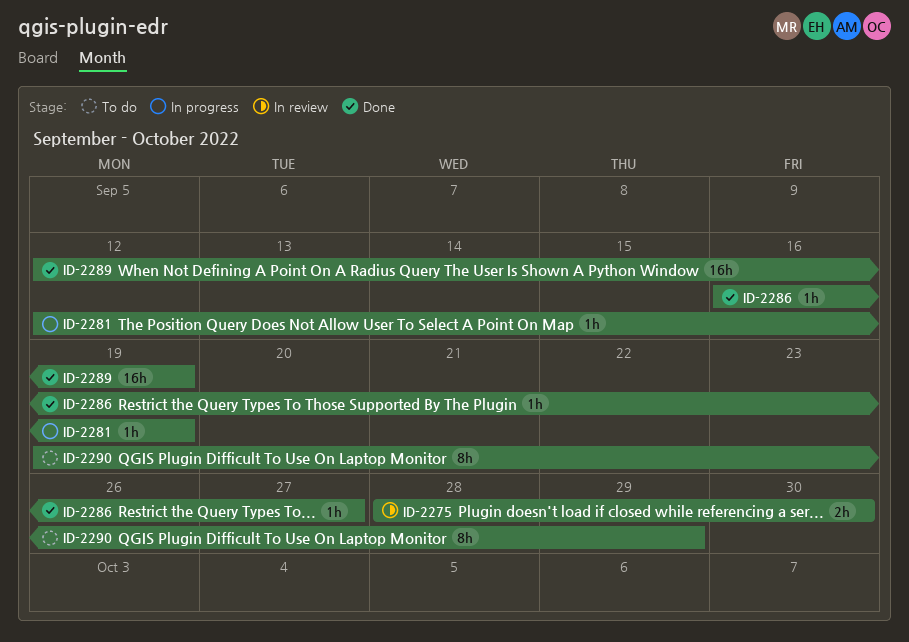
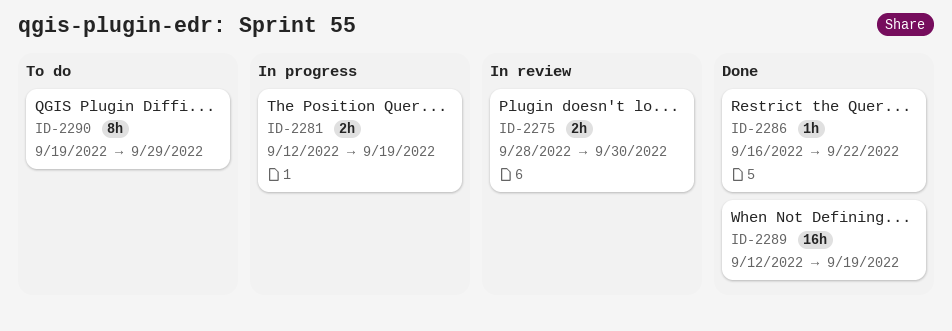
ID-2281, estimate: 1h -> 2h
ID-2286, due: Sep 27 -> Sep 22

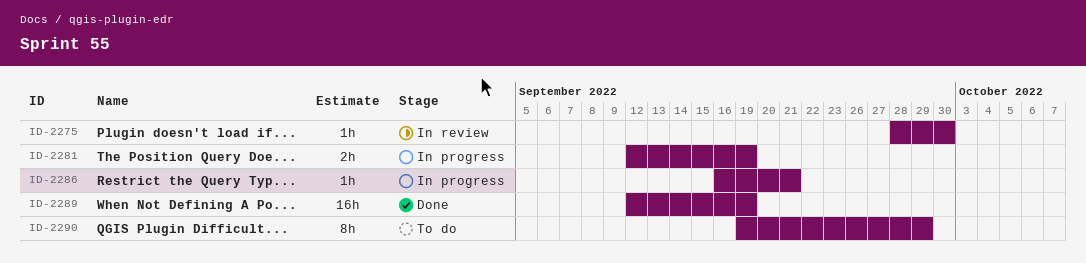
ID-2275, estimate: 2h -> 1h
ID-2286, status: Done -> In progress
ID-2286, due: Sep 22 -> Sep 21

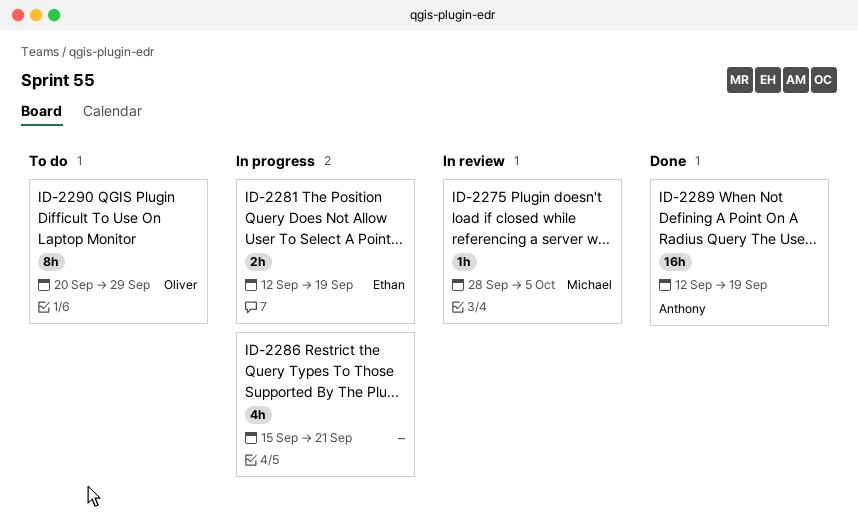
ID-2275, due: Sep 30 -> Oct 5
ID-2286, estimate: 1h -> 4h
ID-2286, start: Sep 16 -> Sep 15
ID-2290, start: Sep 19 -> Sep 20

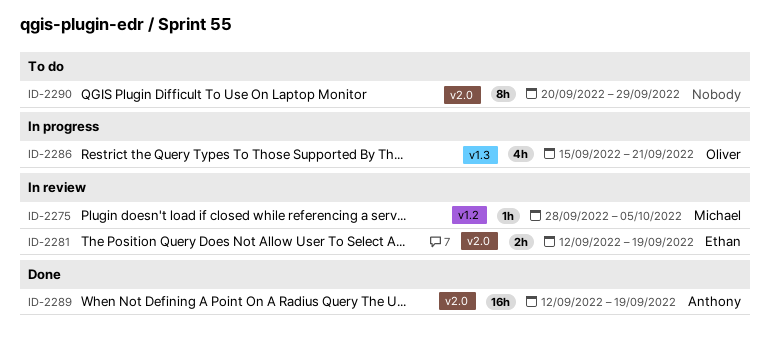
ID-2281, status: In progress -> In review
ID-2286, owner: none -> Oliver
ID-2290, owner: Oliver -> none

